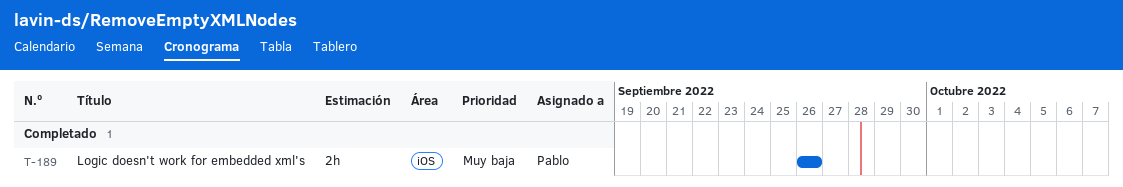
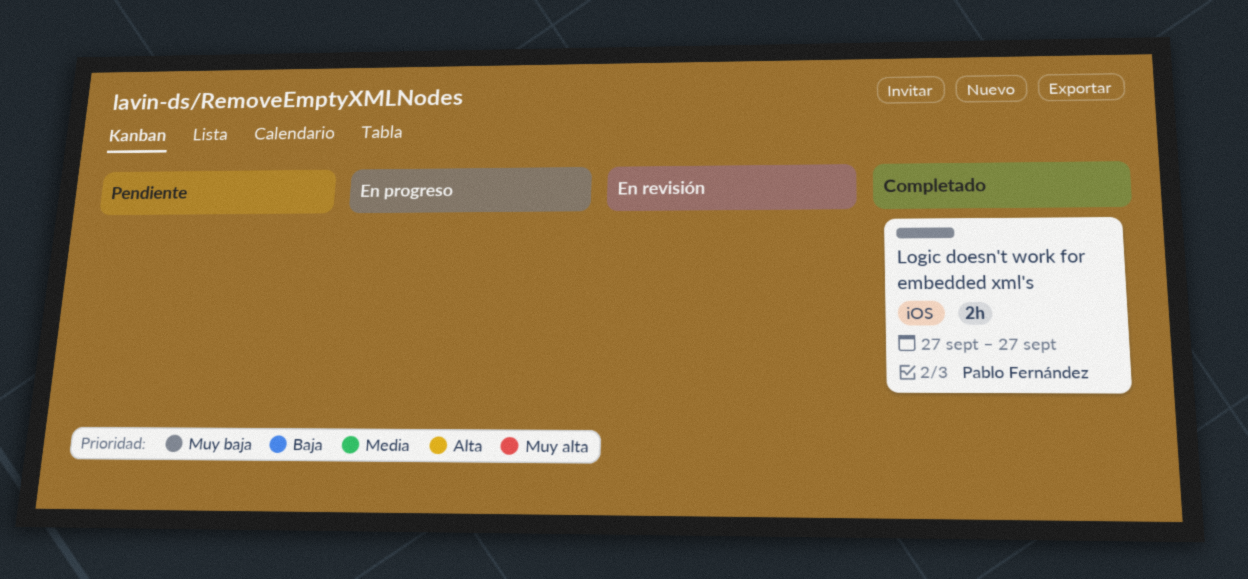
Logic doesn't work for embedded xml's, start: Sep 26 -> Sep 27
Logic doesn't work for embedded xml's, due: Sep 26 -> Sep 27

